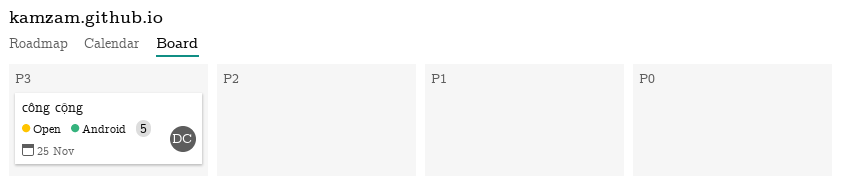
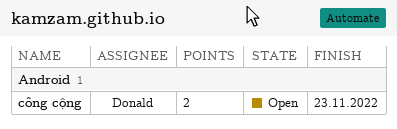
công cộng, estimate: 5 -> 2
công cộng, due: Nov 25 -> Nov 23

